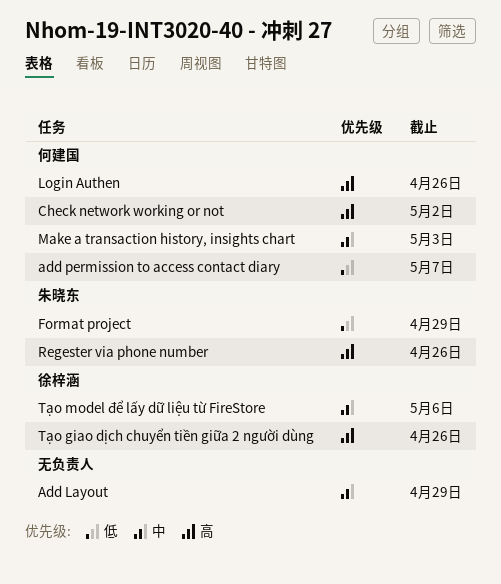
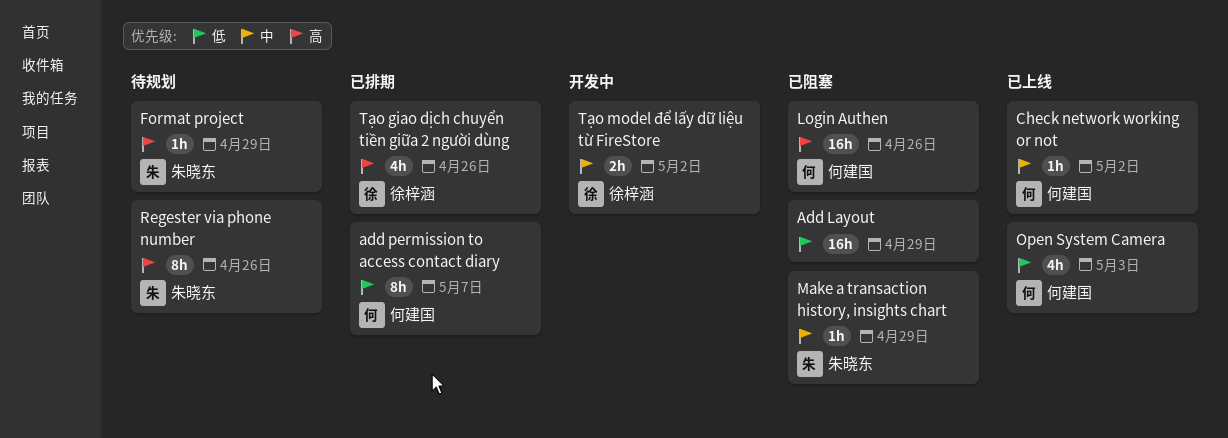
Add Layout, priority: 中 -> 低
Check network working or not, priority: 高 -> 中
Format project, priority: 低 -> 高
Make a transaction history, insights chart, owner: 何建国 -> 朱晓东
Make a transaction history, insights chart, due: May 3 -> Apr 29
Open System Camera: none -> present
Tạo model để lấy dữ liệu từ FireStore, due: May 6 -> May 2

